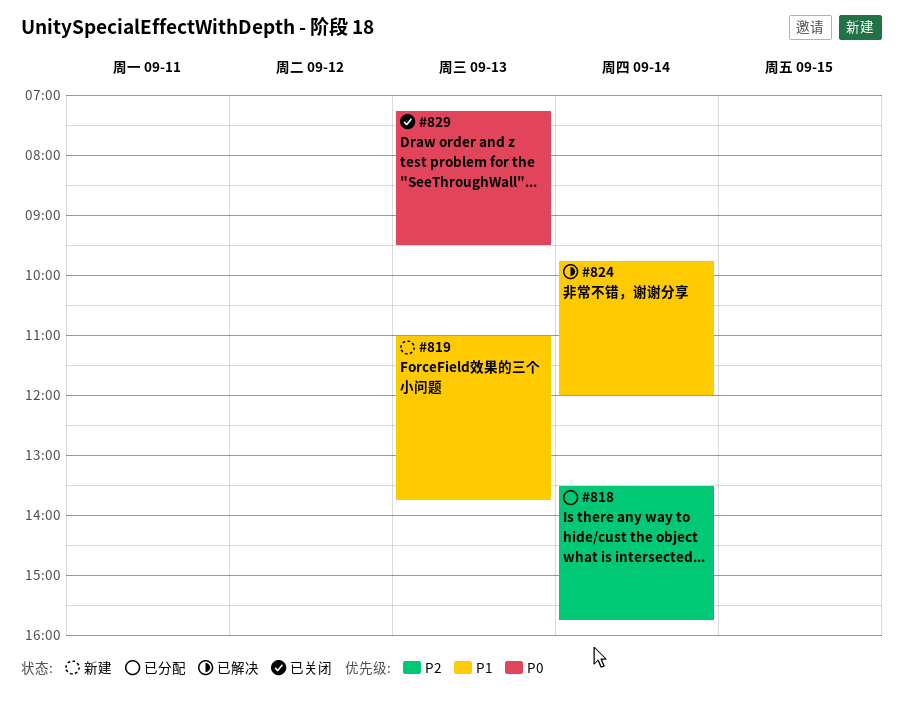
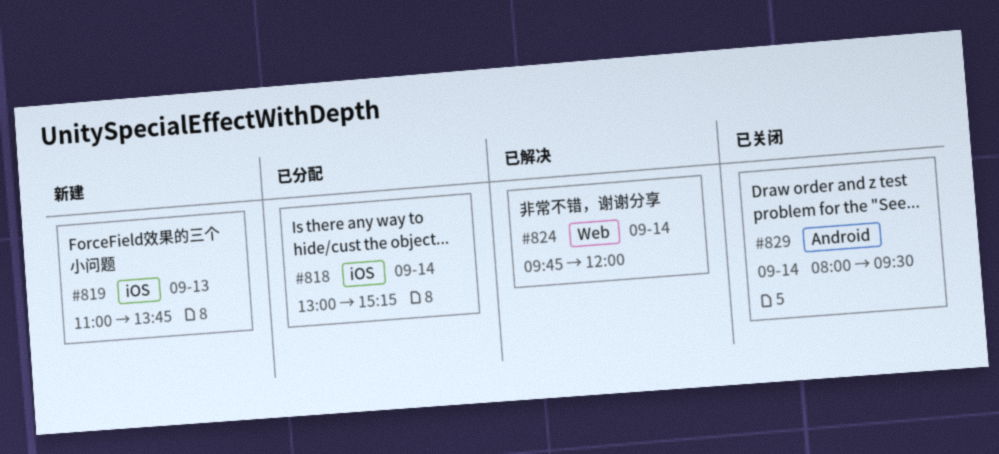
#818, begins: 13:30 -> 13:00
#818, ends: 15:45 -> 15:15
#829, day: Sep 13 -> Sep 14
#829, begins: 07:15 -> 08:00

